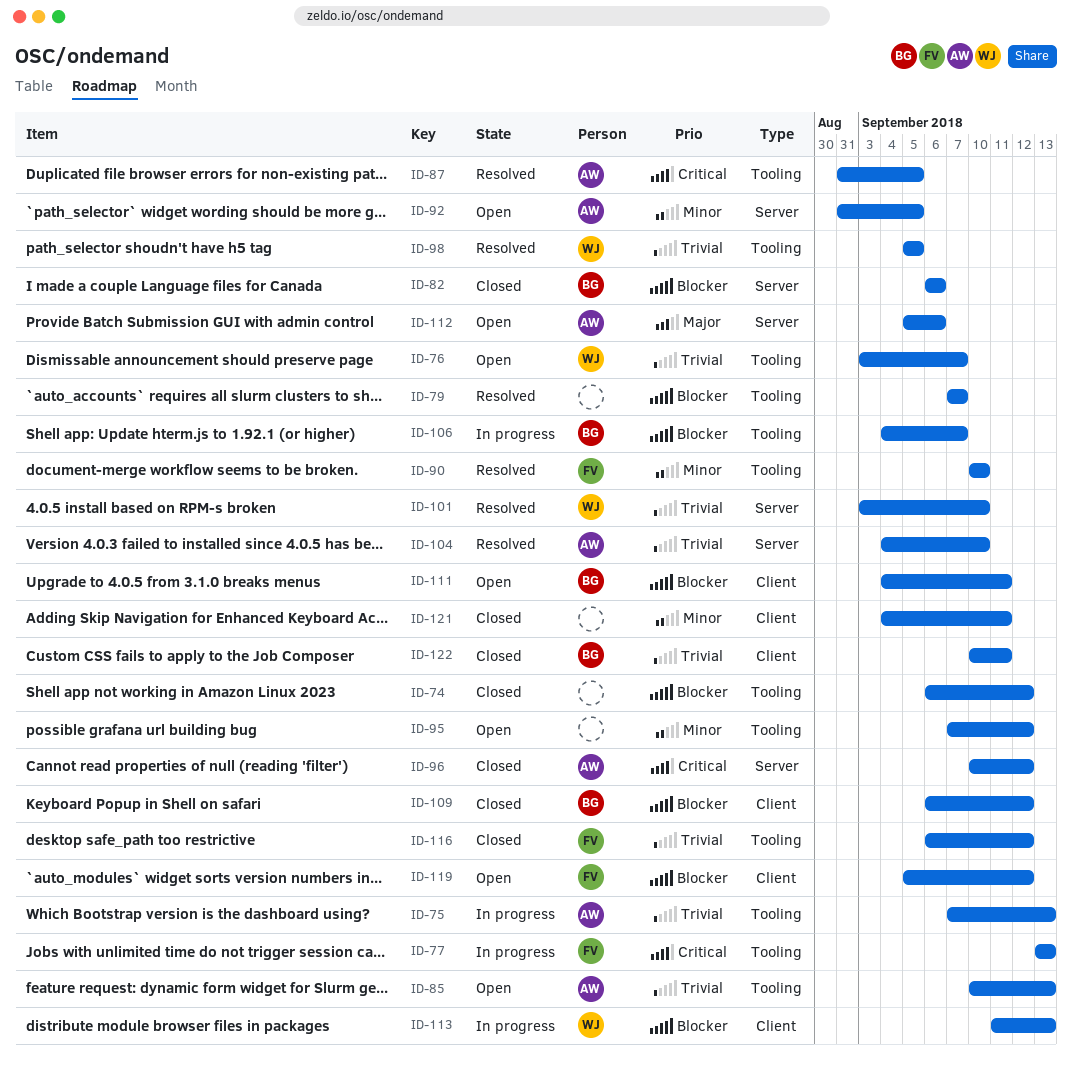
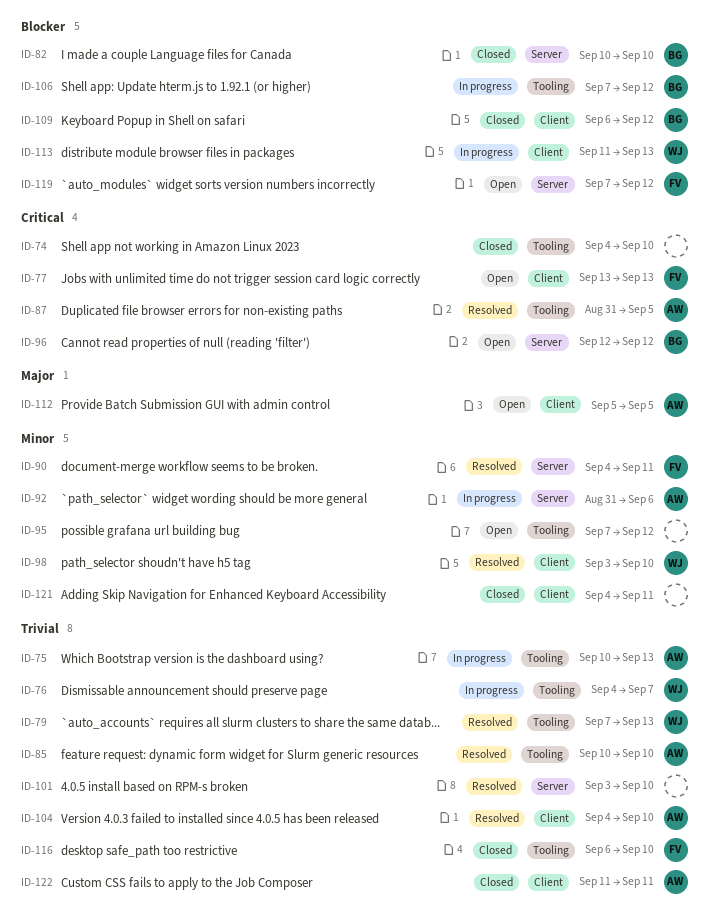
ID-74, priority: Blocker -> Critical
ID-74, start: Sep 6 -> Sep 4
ID-74, due: Sep 12 -> Sep 10
ID-75, start: Sep 7 -> Sep 10
ID-76, status: Open -> In progress
ID-76, start: Sep 3 -> Sep 4
ID-77, status: In progress -> Open
ID-77, label: Tooling -> Client
ID-79, owner: none -> WJ
ID-79, priority: Blocker -> Trivial
ID-79, due: Sep 7 -> Sep 13
ID-82, start: Sep 6 -> Sep 10
ID-82, due: Sep 6 -> Sep 10
ID-85, status: Open -> Resolved
ID-85, due: Sep 13 -> Sep 10
ID-90, label: Tooling -> Server
ID-90, start: Sep 10 -> Sep 4
ID-90, due: Sep 10 -> Sep 11
ID-92, status: Open -> In progress
ID-92, due: Sep 5 -> Sep 6
ID-96, status: Closed -> Open
ID-96, owner: AW -> BG
ID-96, start: Sep 10 -> Sep 12
ID-98, priority: Trivial -> Minor
ID-98, label: Tooling -> Client
ID-98, start: Sep 5 -> Sep 3
ID-98, due: Sep 5 -> Sep 10
ID-101, owner: WJ -> none
ID-104, label: Server -> Client
ID-106, start: Sep 4 -> Sep 7
ID-106, due: Sep 7 -> Sep 12
ID-111: present -> none
ID-112, label: Server -> Client
ID-112, due: Sep 6 -> Sep 5
ID-116, due: Sep 12 -> Sep 10
ID-119, label: Client -> Server
ID-119, start: Sep 5 -> Sep 7
ID-122, owner: BG -> AW
ID-122, start: Sep 10 -> Sep 11

